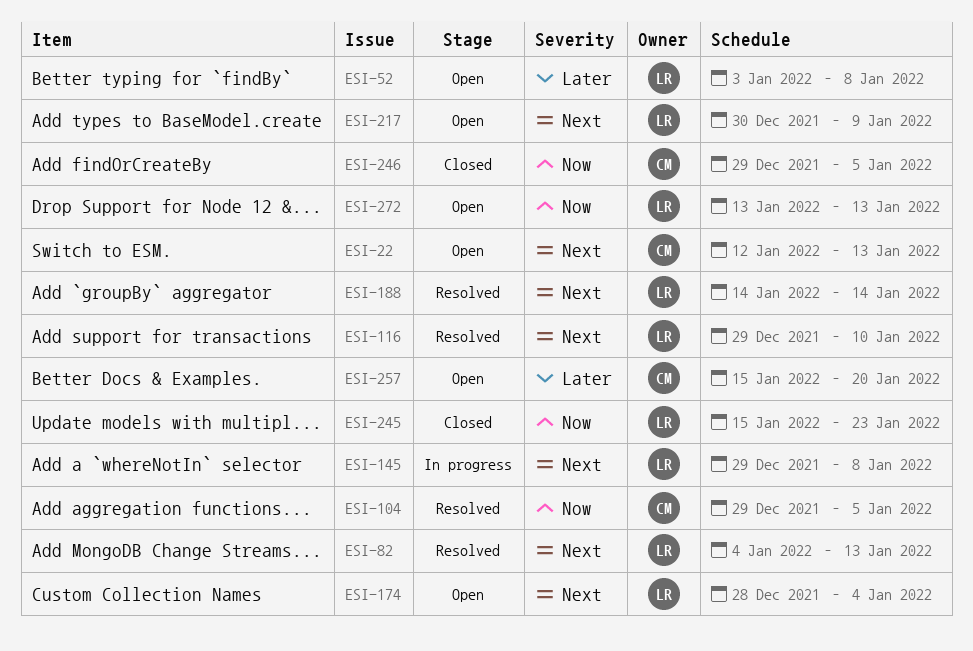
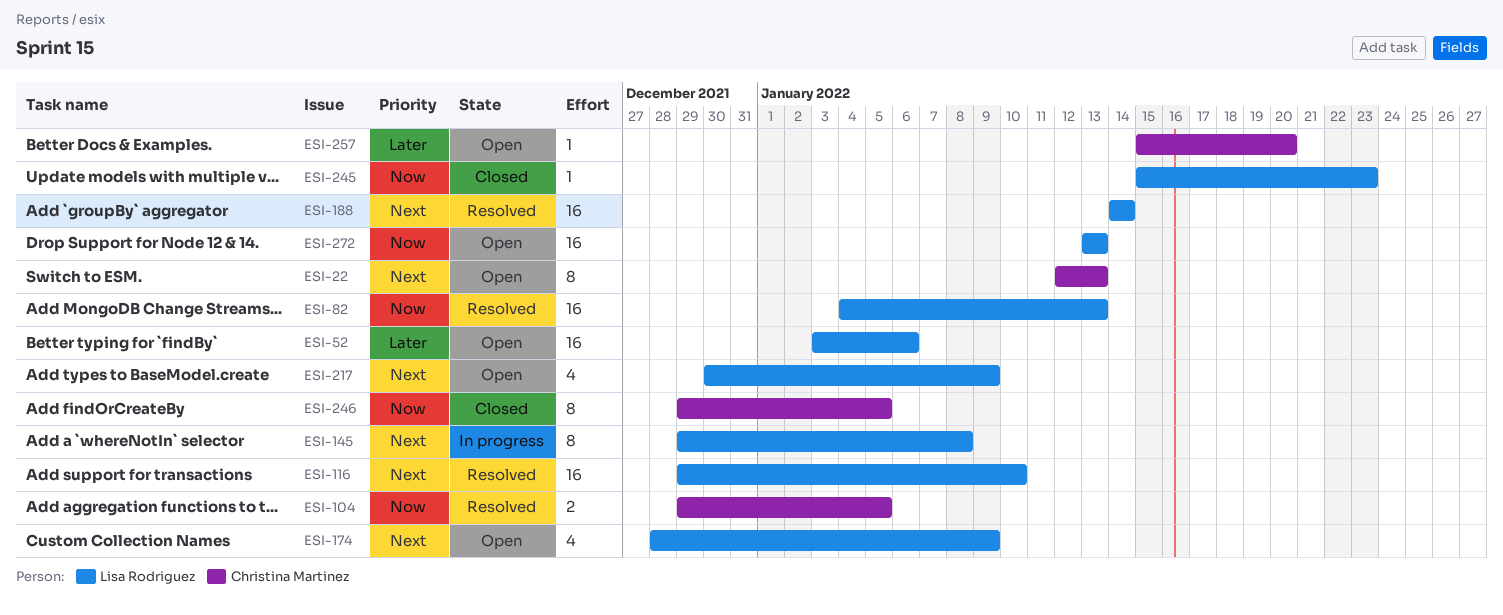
ESI-52, due: Jan 8 -> Jan 6
ESI-82, priority: Next -> Now
ESI-174, due: Jan 4 -> Jan 9

